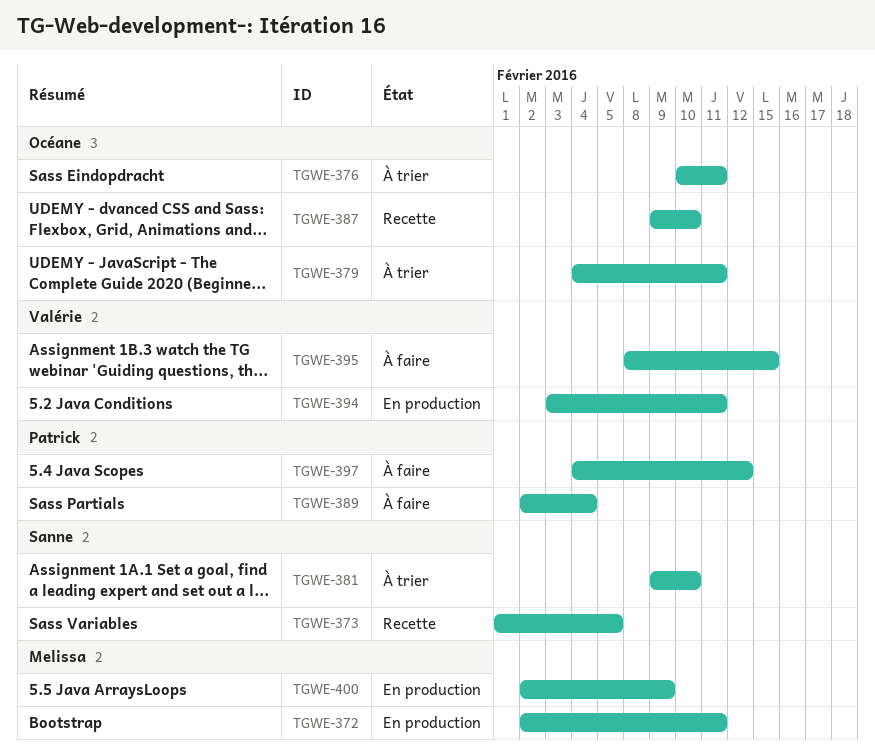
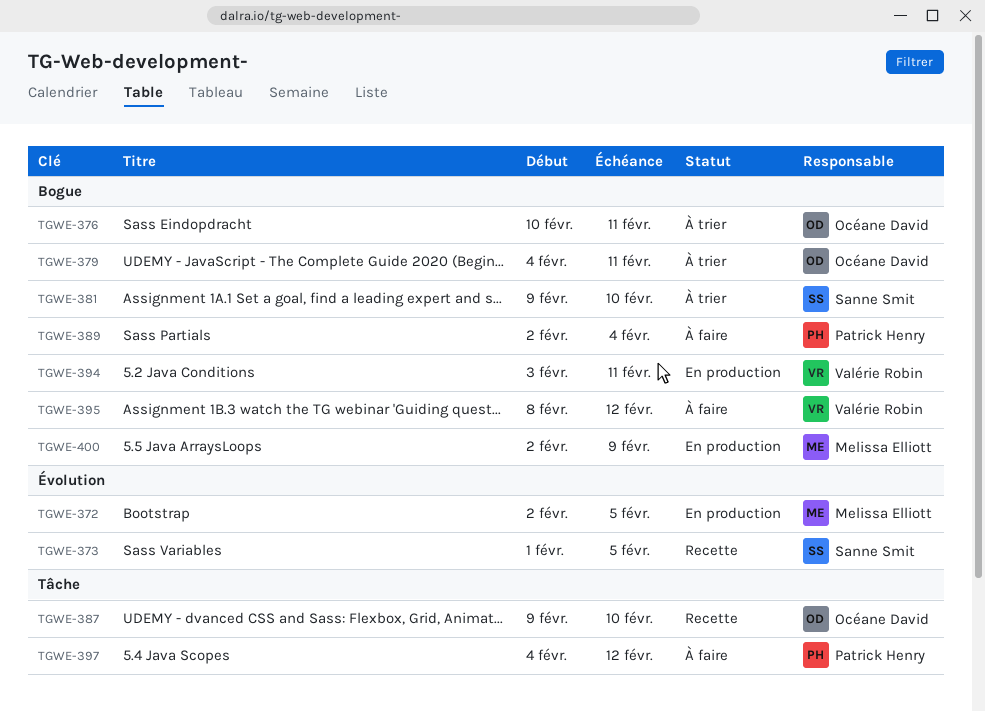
TGWE-372, due: Feb 11 -> Feb 5
TGWE-395, due: Feb 15 -> Feb 12

